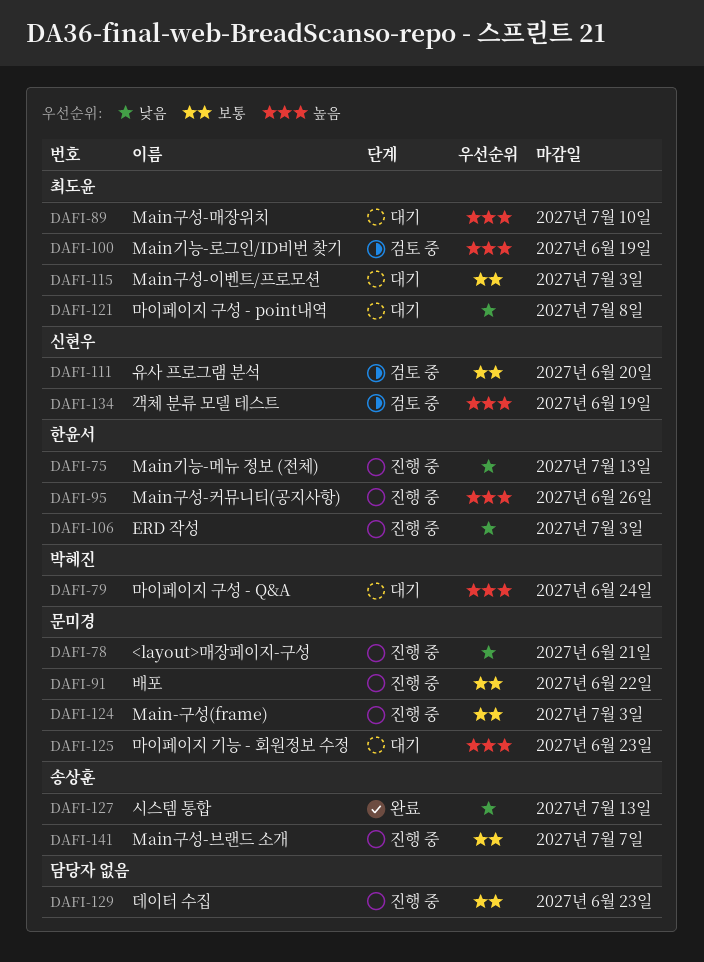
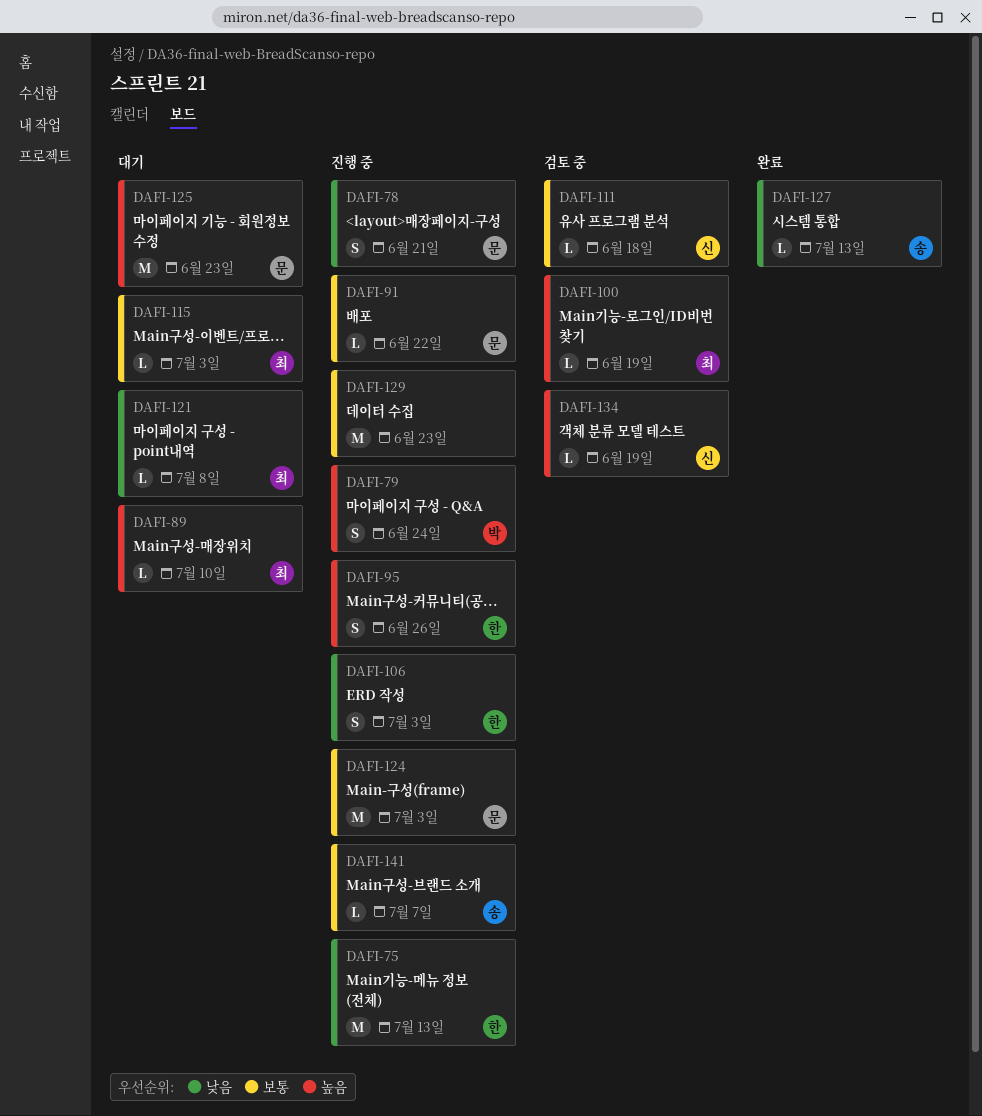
DAFI-79, status: 대기 -> 진행 중
DAFI-111, due: Jun 20 -> Jun 18

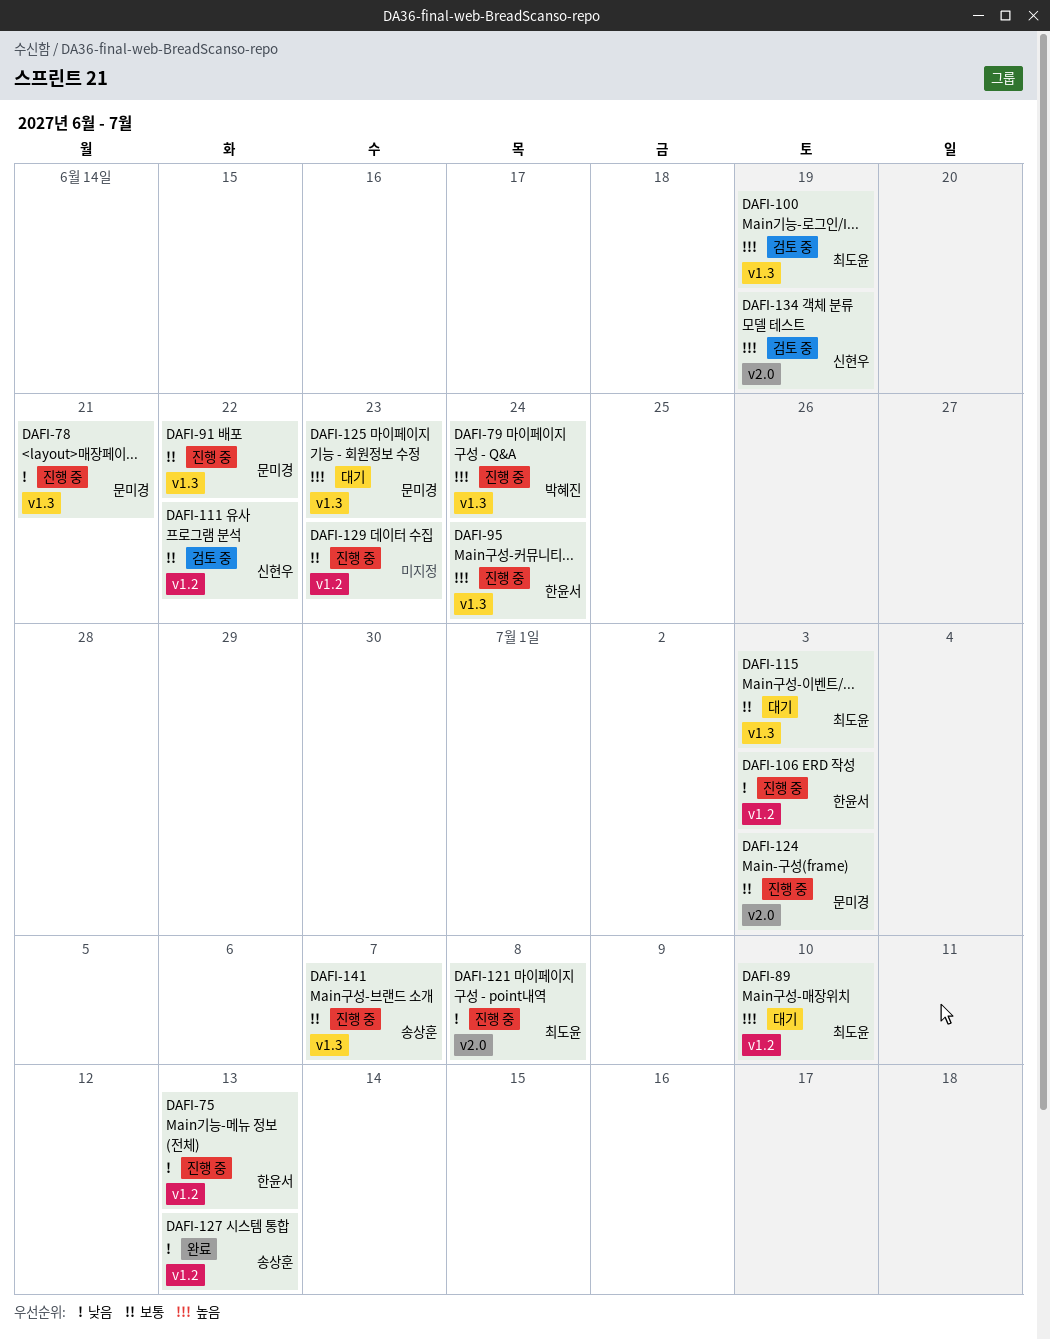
DAFI-95, due: Jun 26 -> Jun 24
DAFI-111, due: Jun 18 -> Jun 22
DAFI-121, status: 대기 -> 진행 중

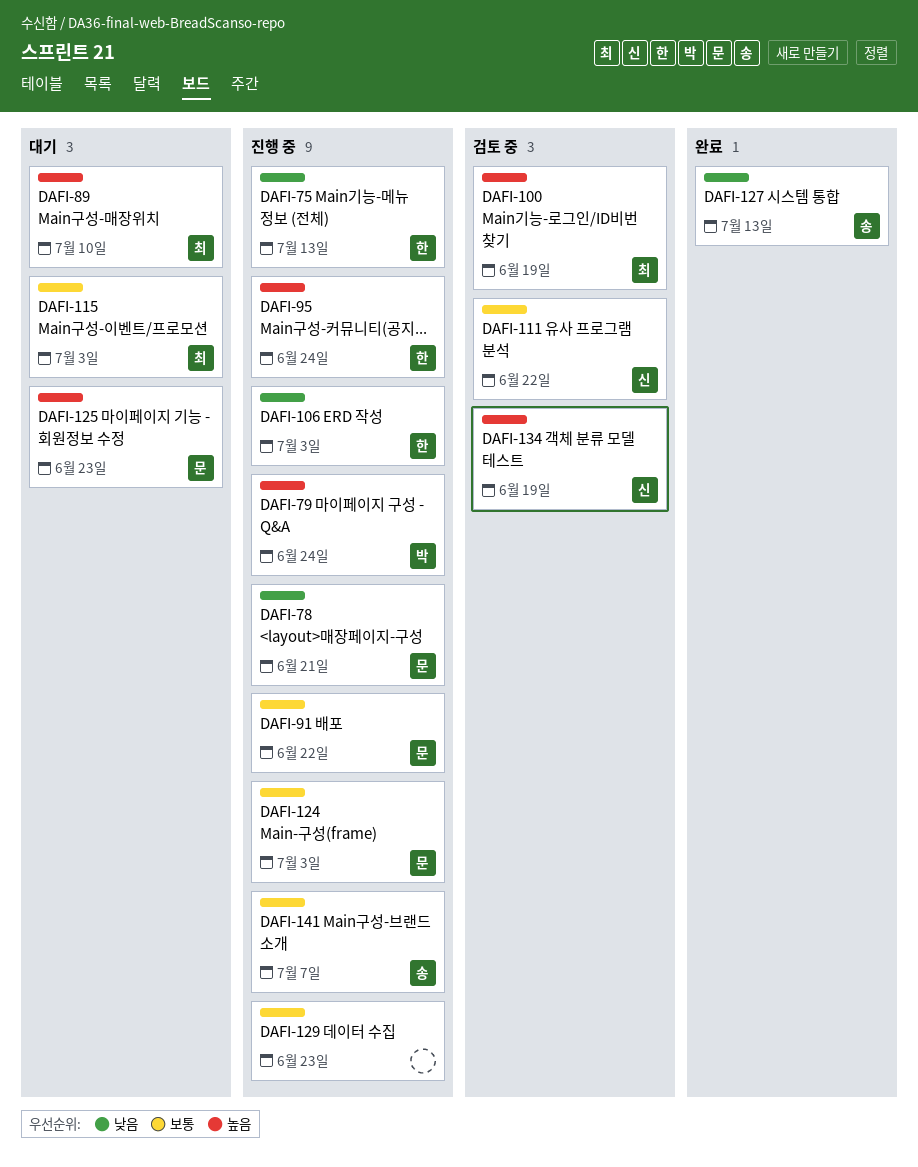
DAFI-121: present -> none

